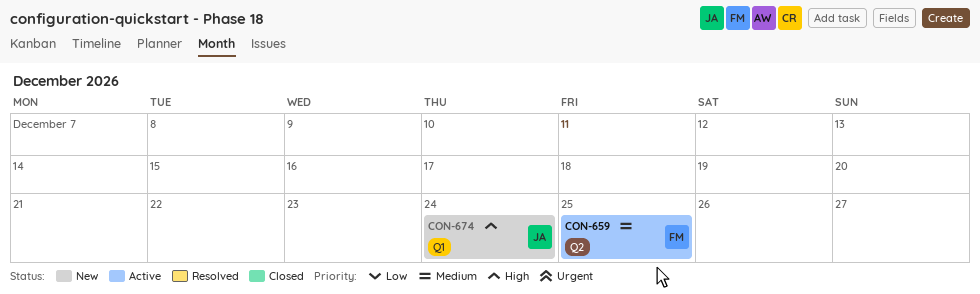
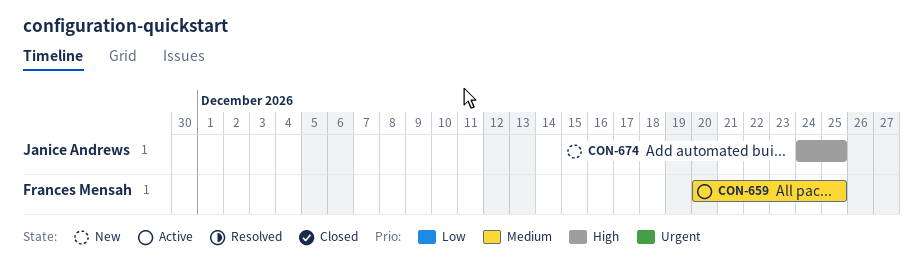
CON-674, due: Dec 24 -> Dec 25

